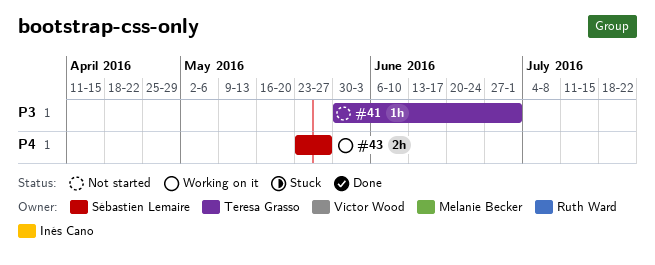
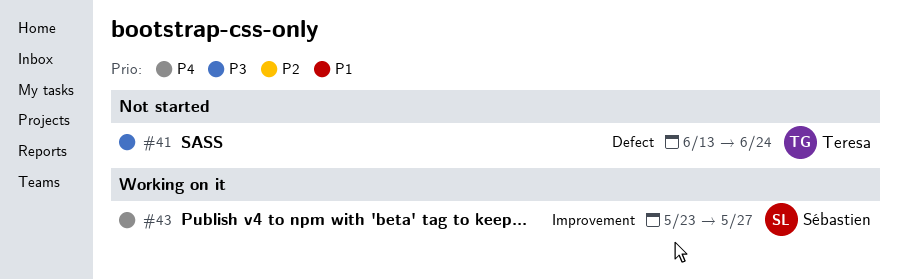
#41, start: May 30 -> Jun 13
#41, due: Jul 1 -> Jun 24

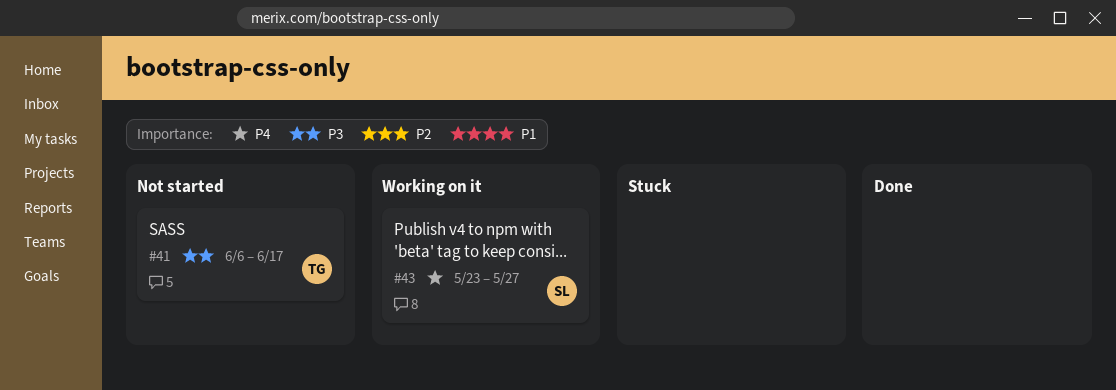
#41, start: Jun 13 -> Jun 6
#41, due: Jun 24 -> Jun 17

